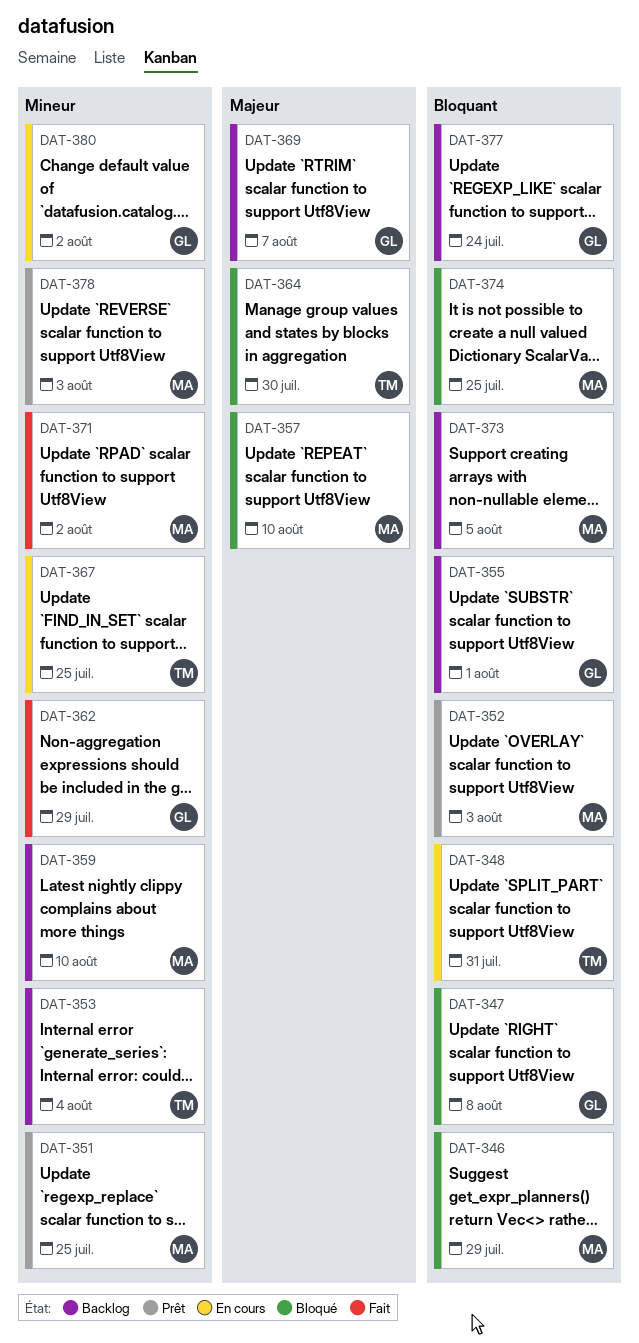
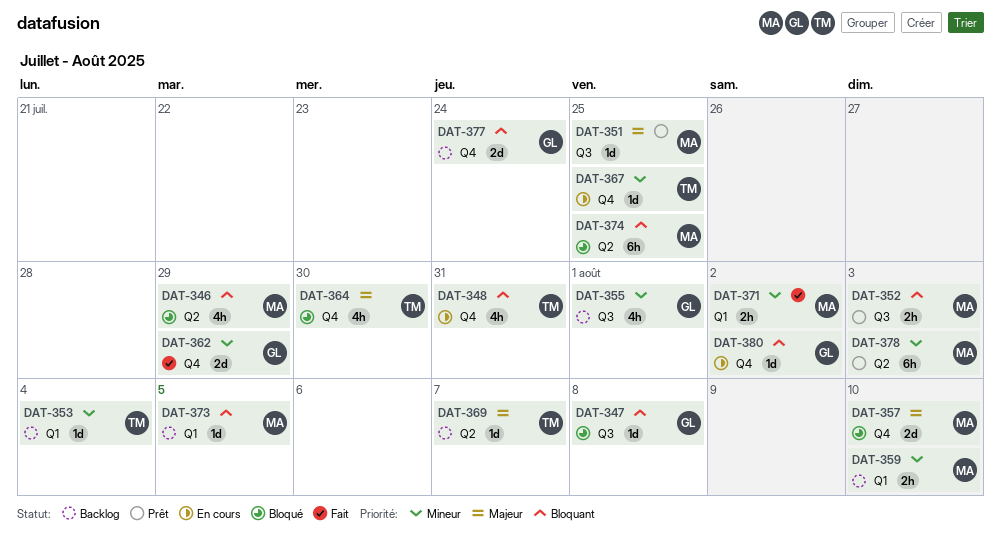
DAT-351, priority: Mineur -> Majeur
DAT-355, priority: Bloquant -> Mineur
DAT-369, owner: GL -> TM
DAT-380, priority: Mineur -> Bloquant

